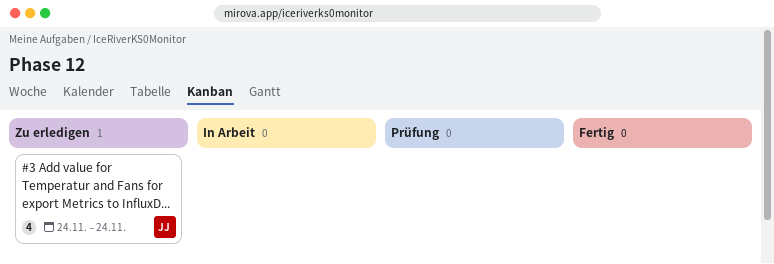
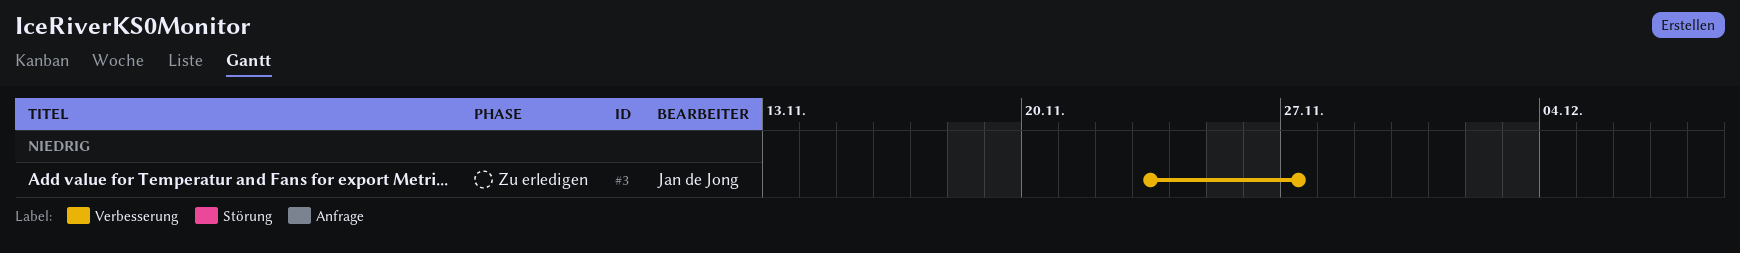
#3, start: Nov 24 -> Nov 23
#3, due: Nov 24 -> Nov 27

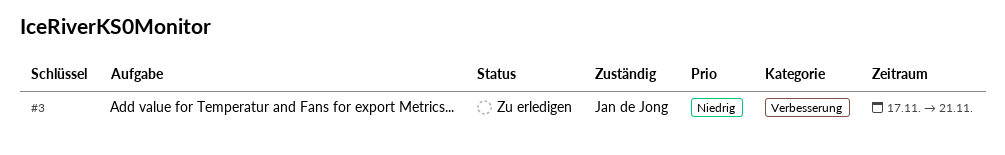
#3, start: Nov 23 -> Nov 17
#3, due: Nov 27 -> Nov 21

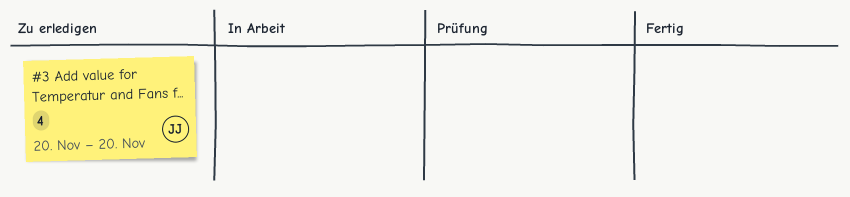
#3, start: Nov 17 -> Nov 20
#3, due: Nov 21 -> Nov 20

